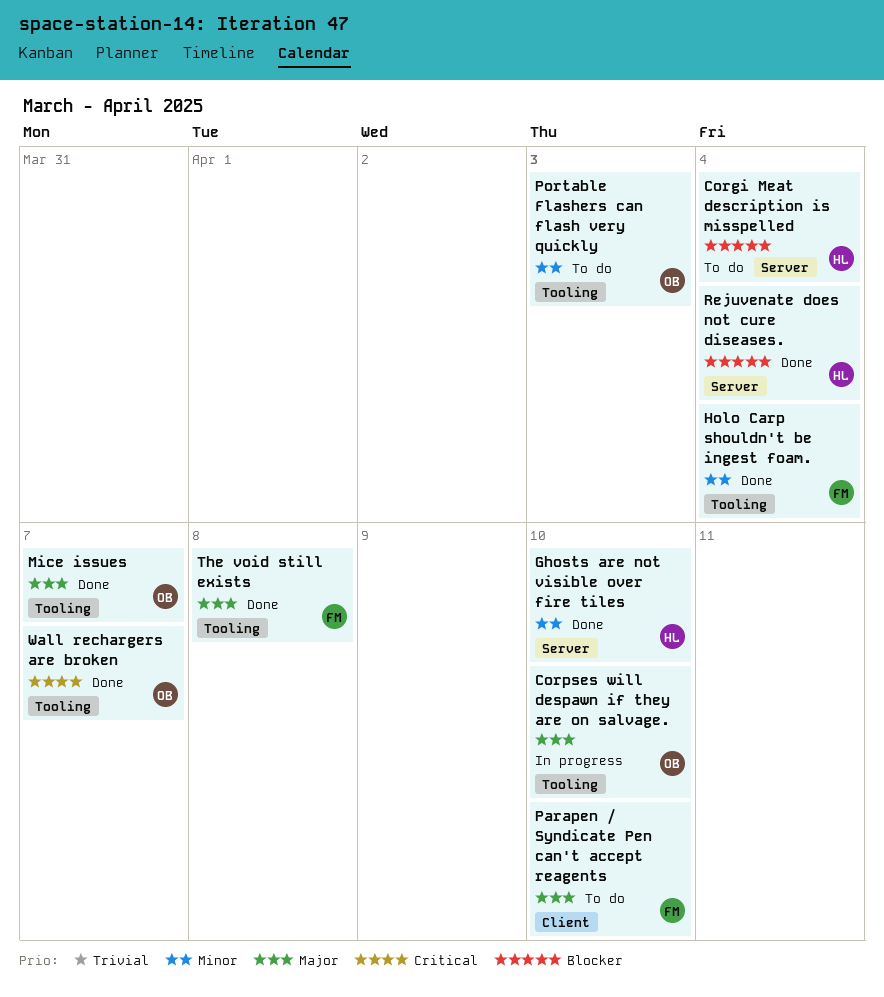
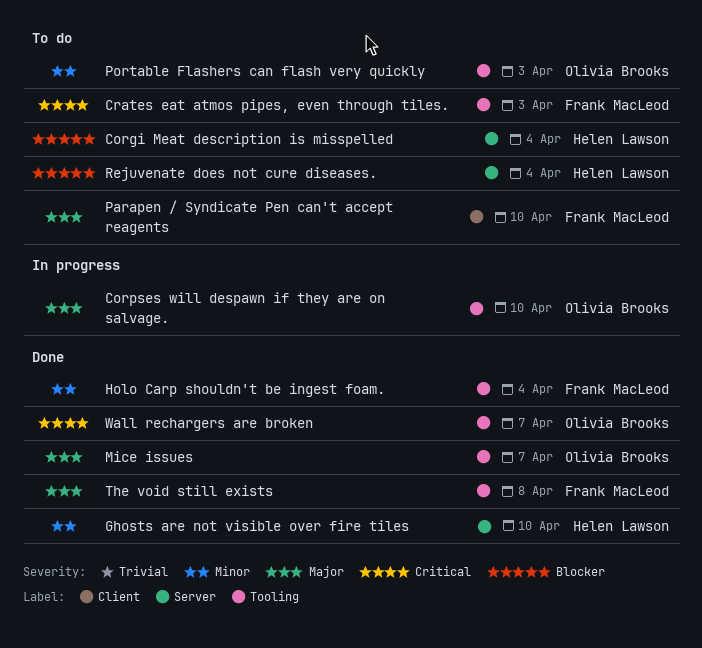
Crates eat atmos pipes, even through tiles.: none -> present
Rejuvenate does not cure diseases., status: Done -> To do

